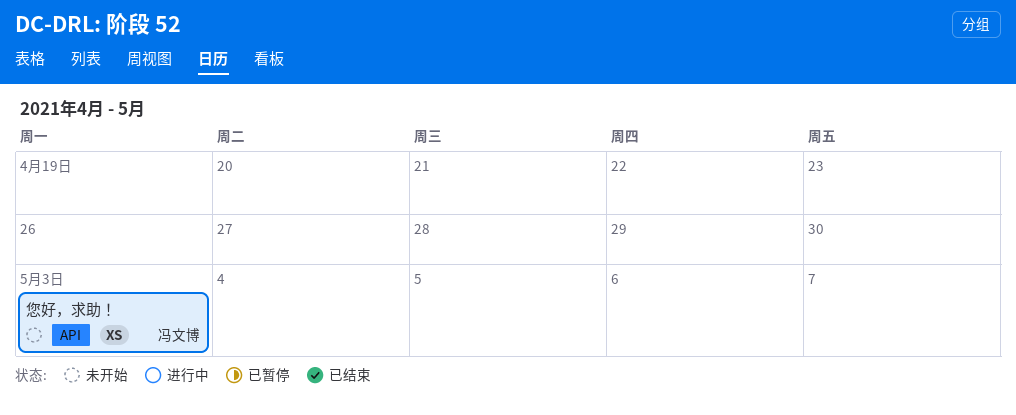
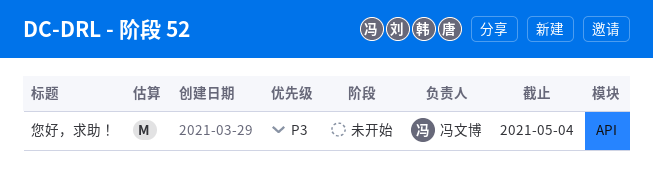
您好，求助！, estimate: XS -> M
您好，求助！, due: May 3 -> May 4

